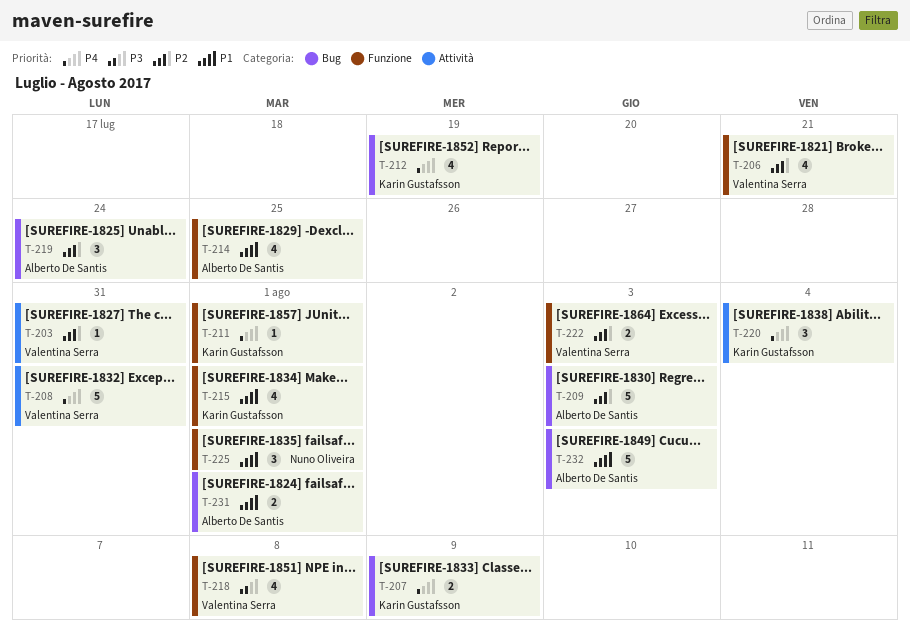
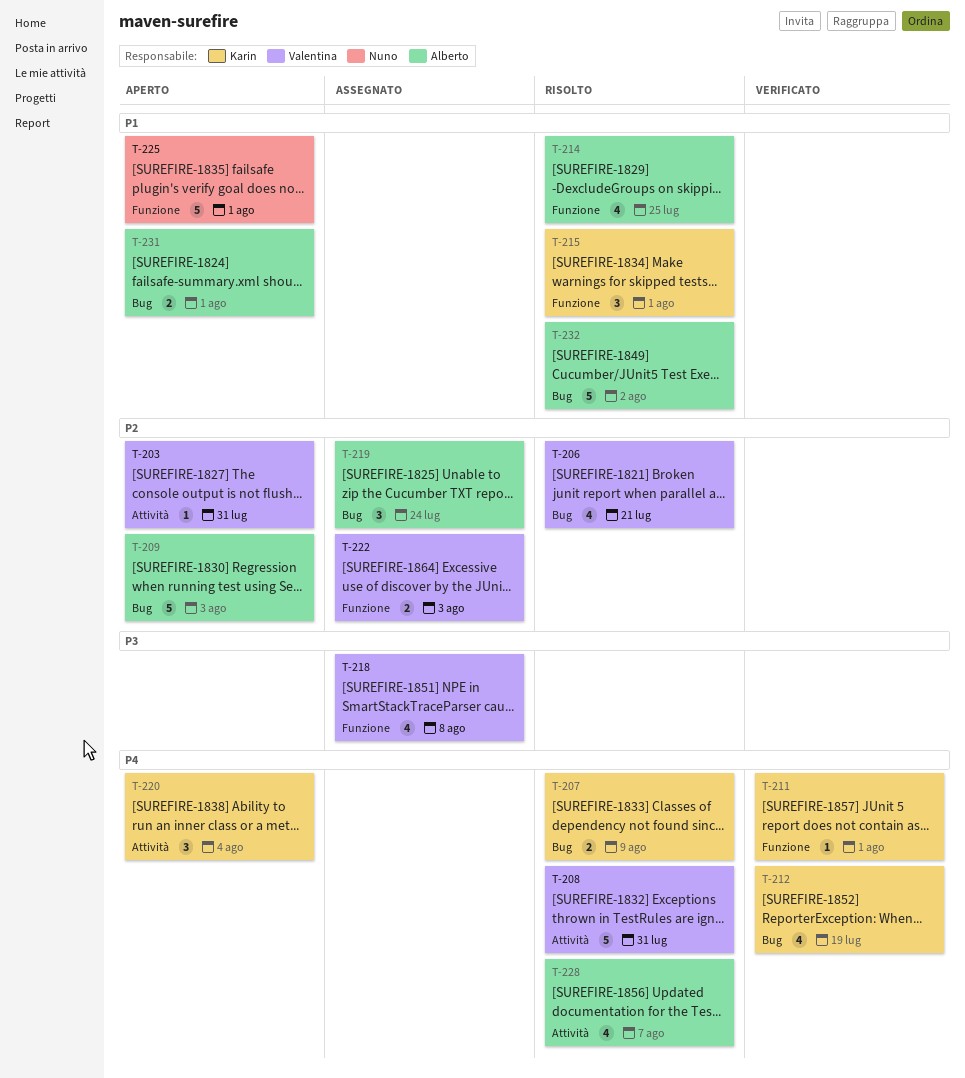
T-206, label: Funzione -> Bug
T-215, estimate: 4 -> 3
T-225, estimate: 3 -> 5
T-228: none -> present
T-232, due: Aug 3 -> Aug 2

